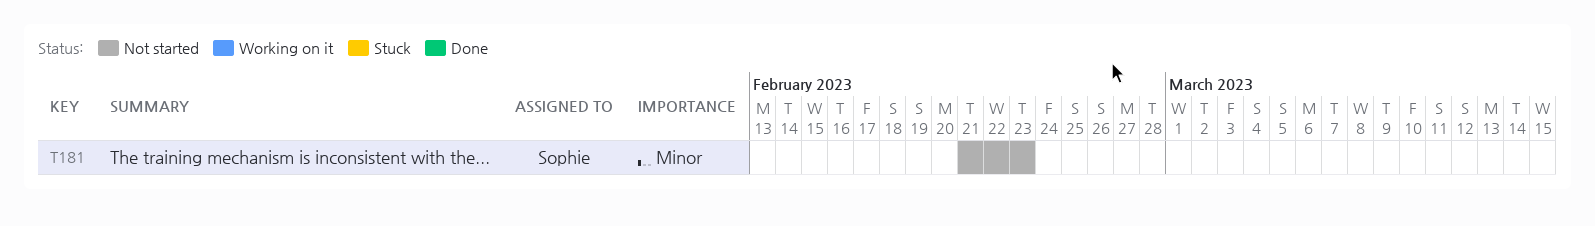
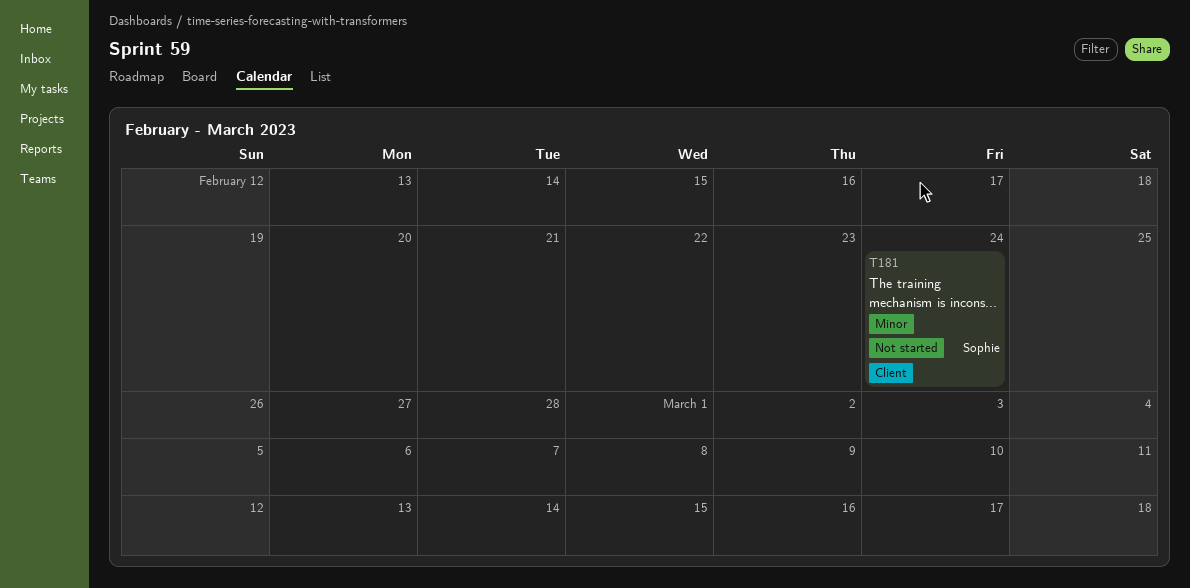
T181, due: Feb 23 -> Feb 24

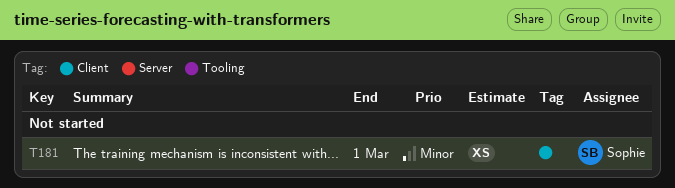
T181, due: Feb 24 -> Mar 1

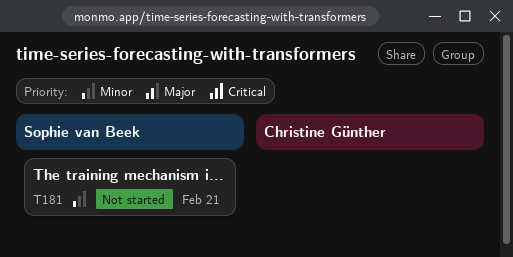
T181, due: Mar 1 -> Feb 21

